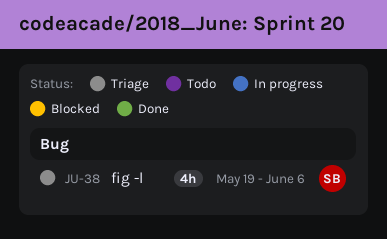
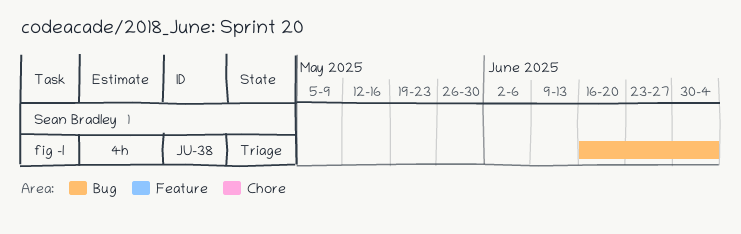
JU-38, start: May 19 -> Jun 16
JU-38, due: Jun 6 -> Jul 4

